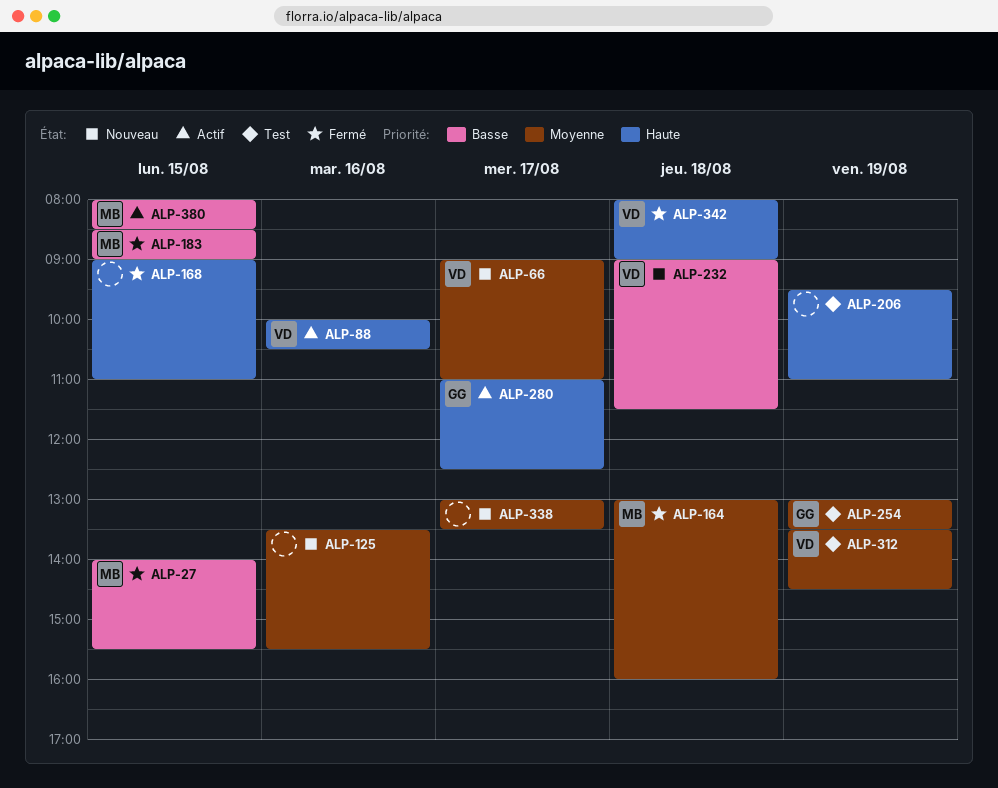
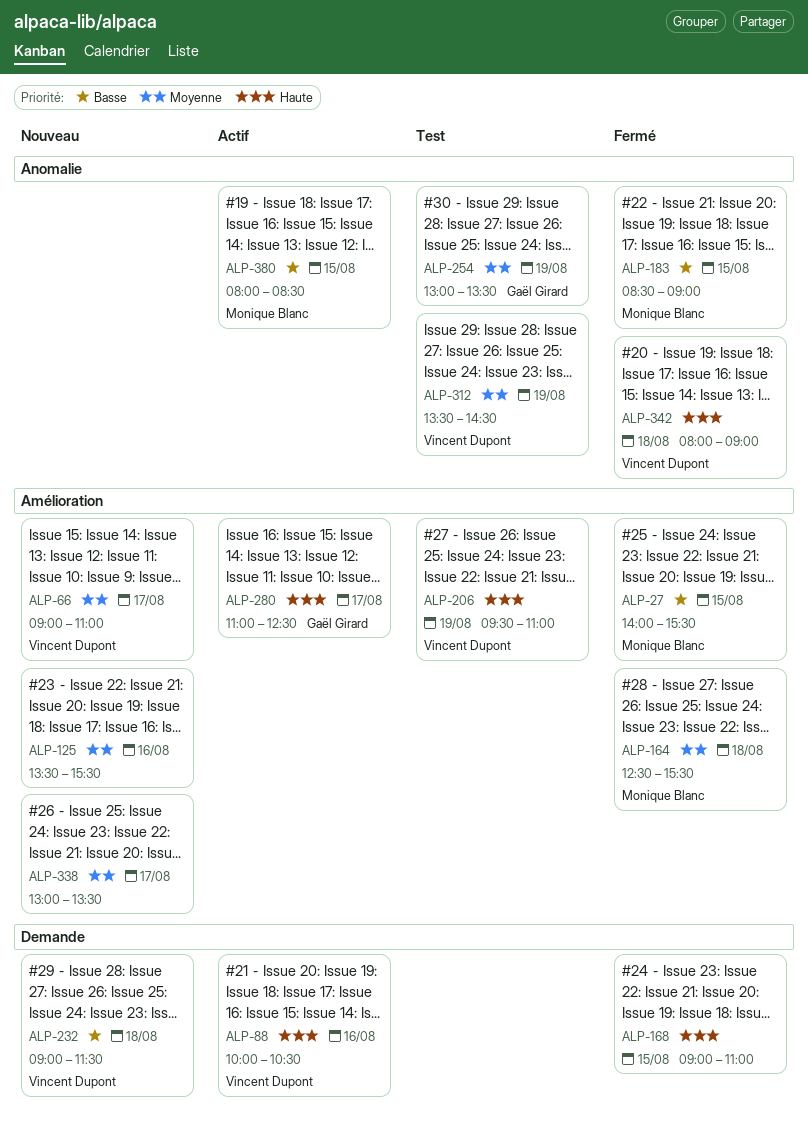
ALP-164, begins: 13:00 -> 12:30
ALP-164, ends: 16:00 -> 15:30
ALP-206, owner: none -> Vincent Dupont

